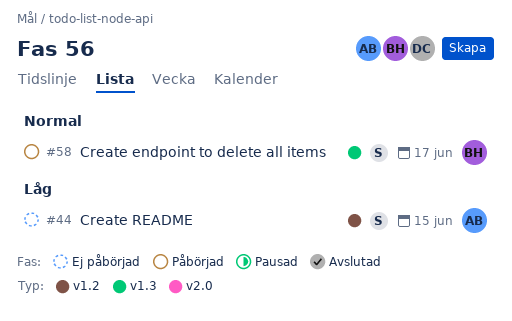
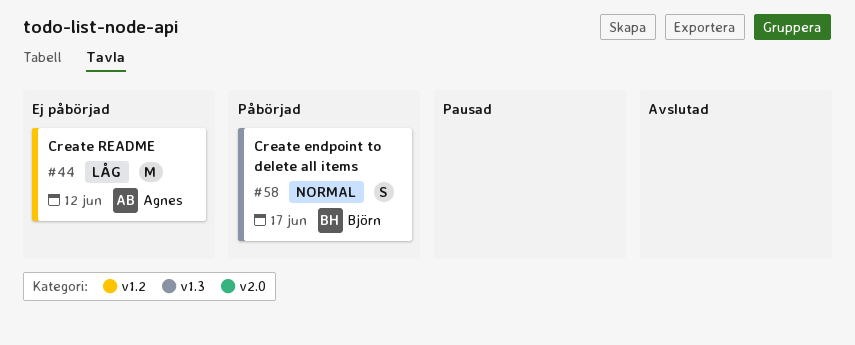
#44, estimate: S -> M
#44, due: Jun 15 -> Jun 12

